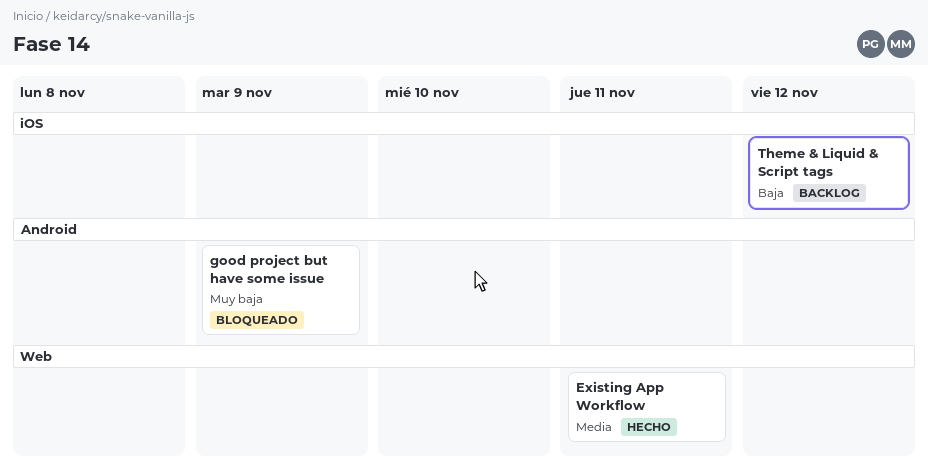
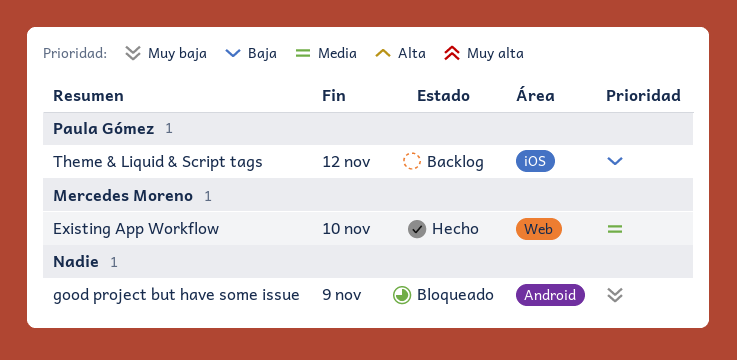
Existing App Workflow, due: Nov 11 -> Nov 10

